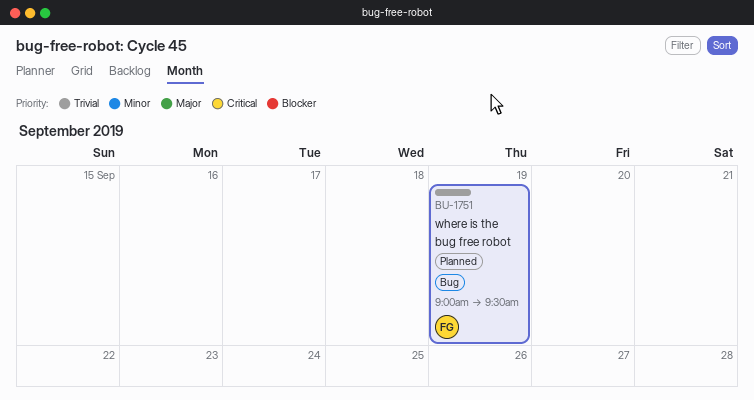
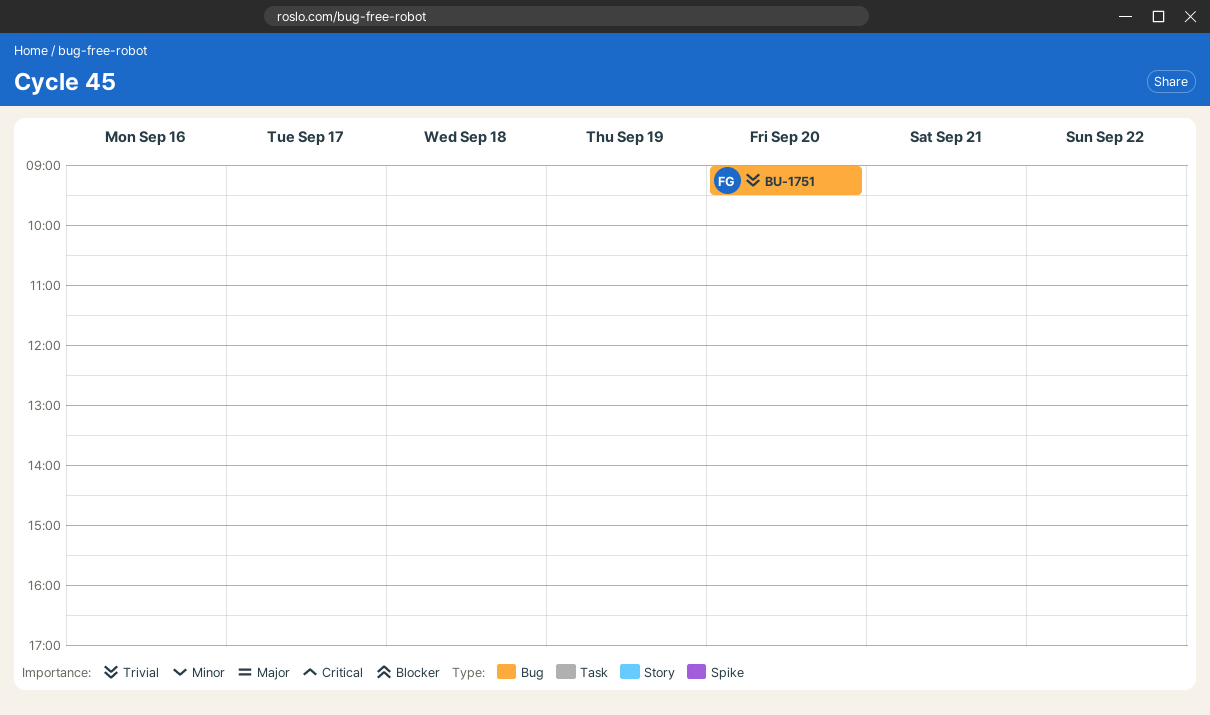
BU-1751, day: Sep 19 -> Sep 20

